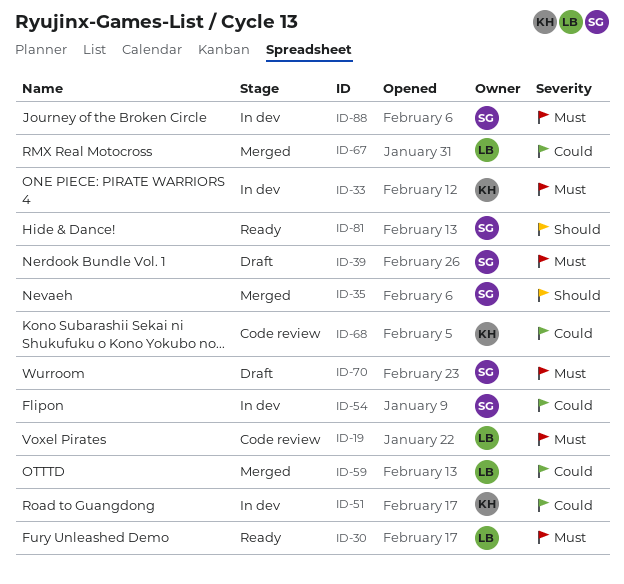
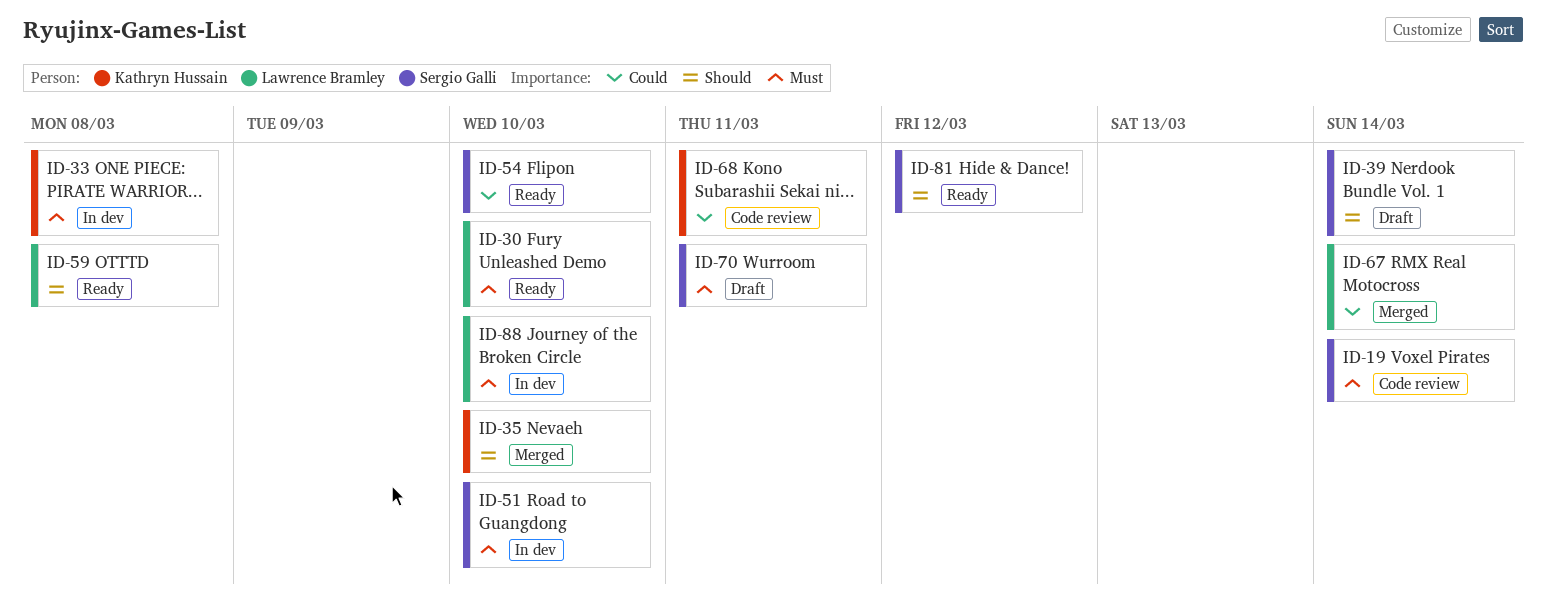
ID-19, owner: Lawrence Bramley -> Sergio Galli
ID-35, owner: Sergio Galli -> Kathryn Hussain
ID-39, priority: Must -> Should
ID-51, owner: Kathryn Hussain -> Sergio Galli
ID-51, priority: Could -> Must
ID-54, status: In dev -> Ready
ID-59, status: Merged -> Ready
ID-59, priority: Could -> Should
ID-88, owner: Sergio Galli -> Lawrence Bramley

